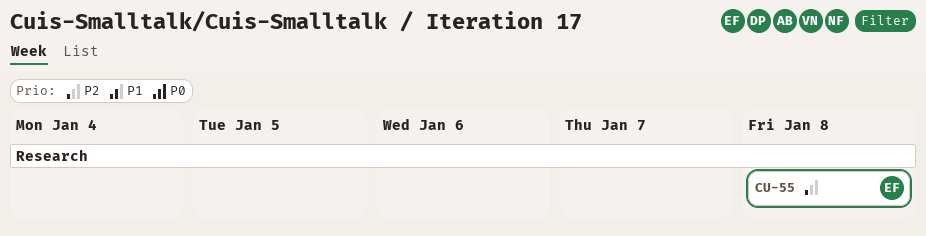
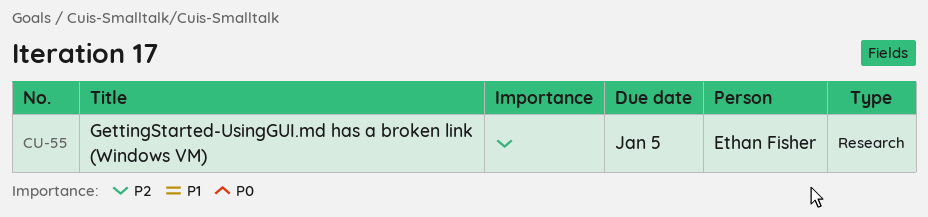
CU-55, due: Jan 8 -> Jan 5

